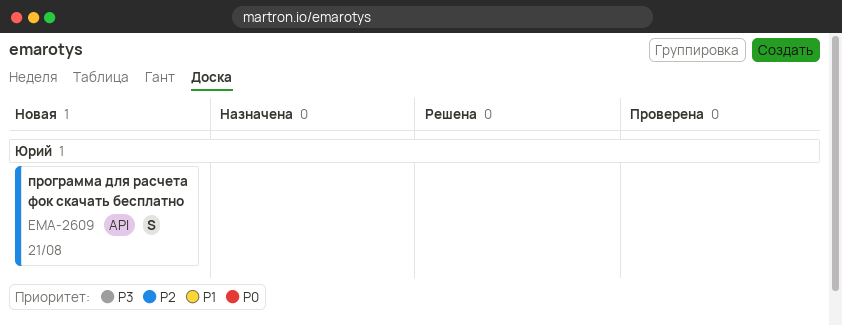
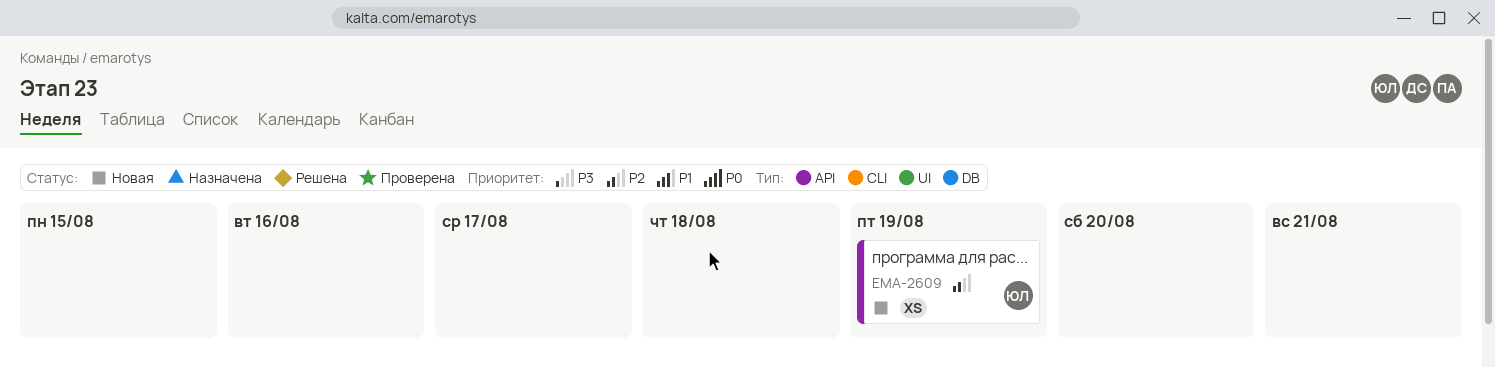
EMA-2609, estimate: S -> XS
EMA-2609, due: Aug 21 -> Aug 19

